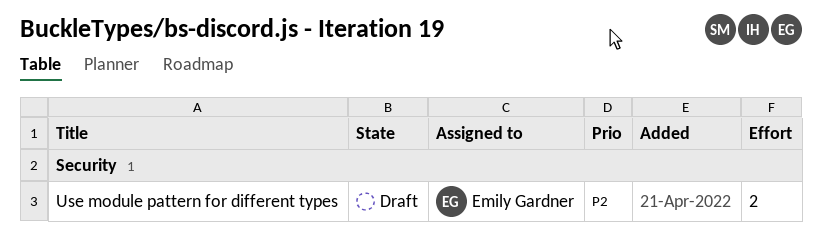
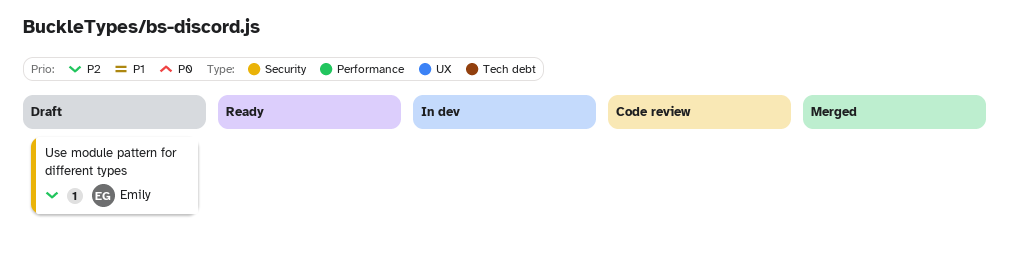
Use module pattern for different types, estimate: 2 -> 1

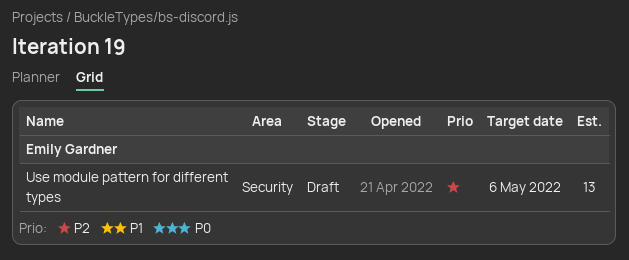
Use module pattern for different types, estimate: 1 -> 13

